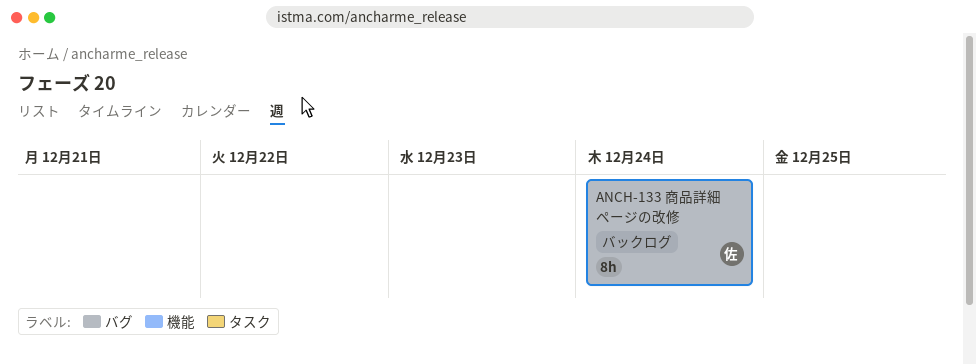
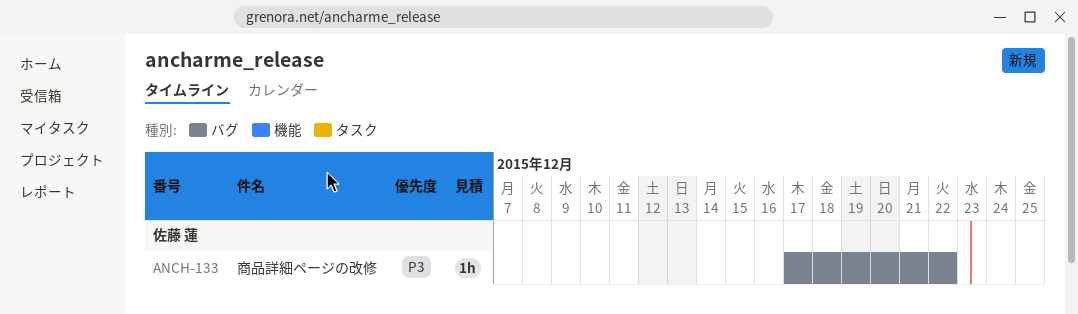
ANCH-133, estimate: 8h -> 1h
ANCH-133, due: Dec 24 -> Dec 22

